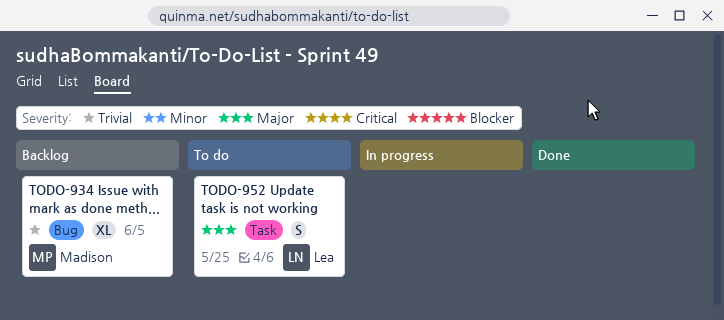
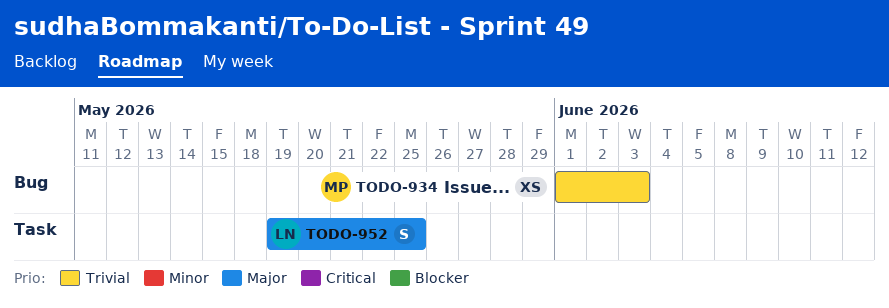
TODO-934, estimate: XL -> XS
TODO-934, due: Jun 5 -> Jun 3

